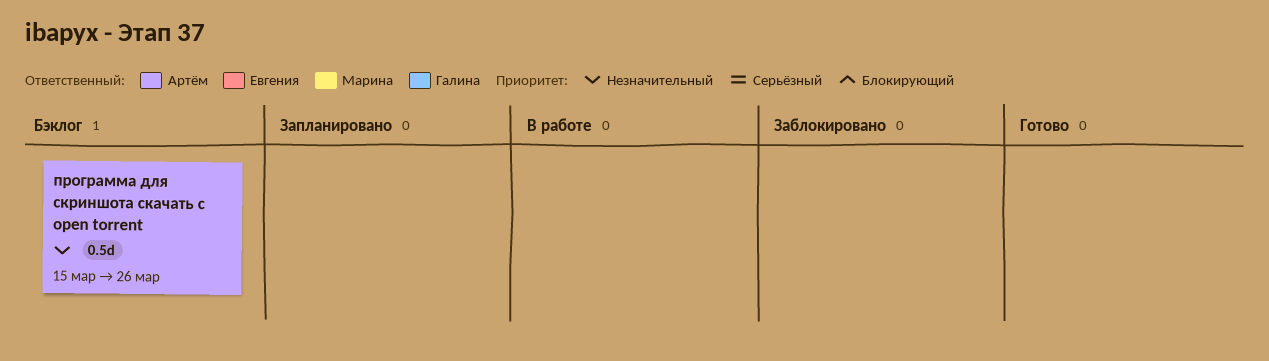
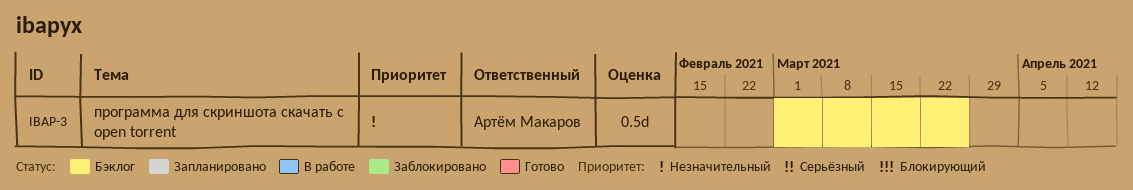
программа для скриншота скачать с open torrent, start: Mar 15 -> Mar 1

